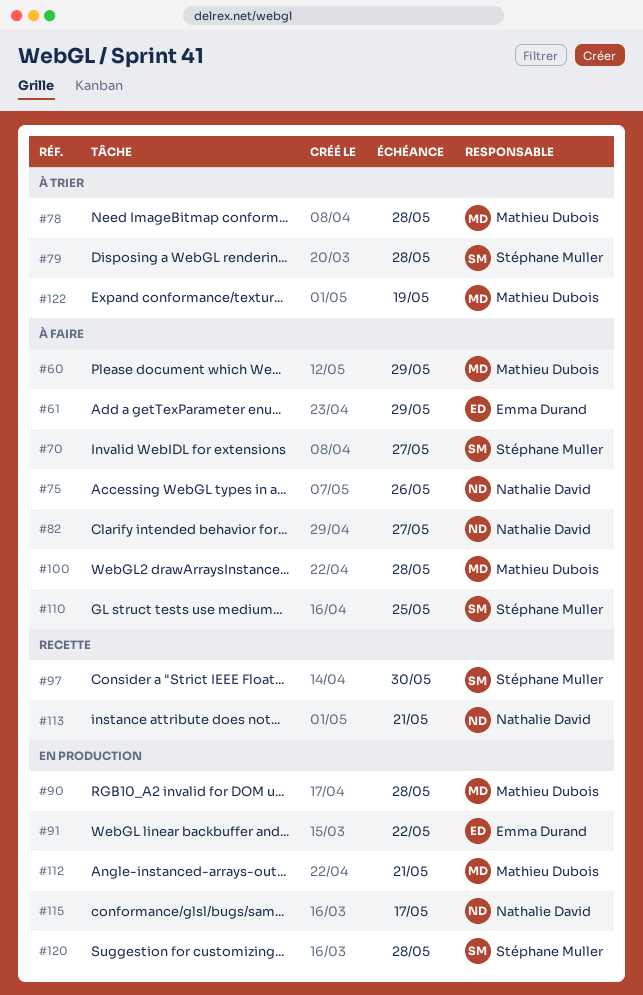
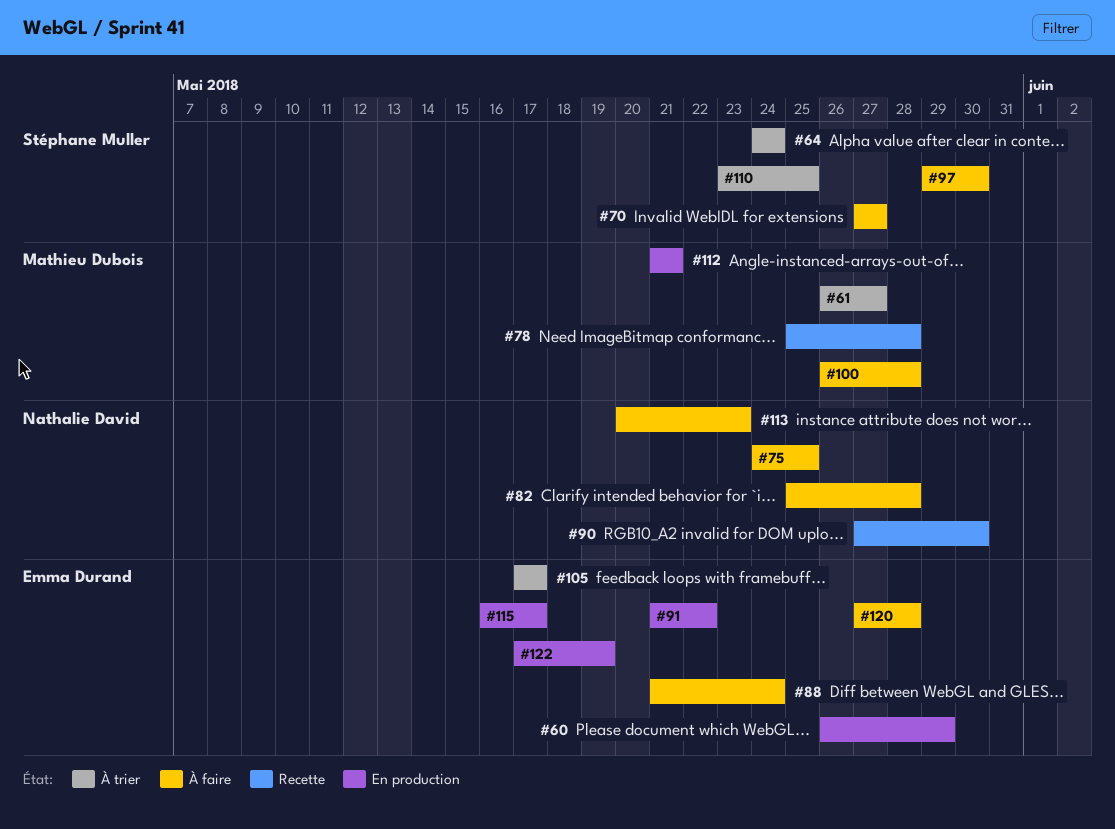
#60, status: À faire -> En production
#60, owner: Mathieu Dubois -> Emma Durand
#61, status: À faire -> À trier
#61, owner: Emma Durand -> Mathieu Dubois
#61, due: May 29 -> May 27
#64: none -> present
#75, due: May 26 -> May 25
#78, status: À trier -> Recette
#79: present -> none
#82, due: May 27 -> May 28
#88: none -> present
#90, status: En production -> Recette
#90, owner: Mathieu Dubois -> Nathalie David
#90, due: May 28 -> May 30
#97, status: Recette -> À faire
#105: none -> present
#110, status: À faire -> À trier
#113, status: Recette -> À faire
#113, due: May 21 -> May 23
#115, owner: Nathalie David -> Emma Durand
#120, status: En production -> À faire
#120, owner: Stéphane Muller -> Emma Durand
#122, status: À trier -> En production
#122, owner: Mathieu Dubois -> Emma Durand

